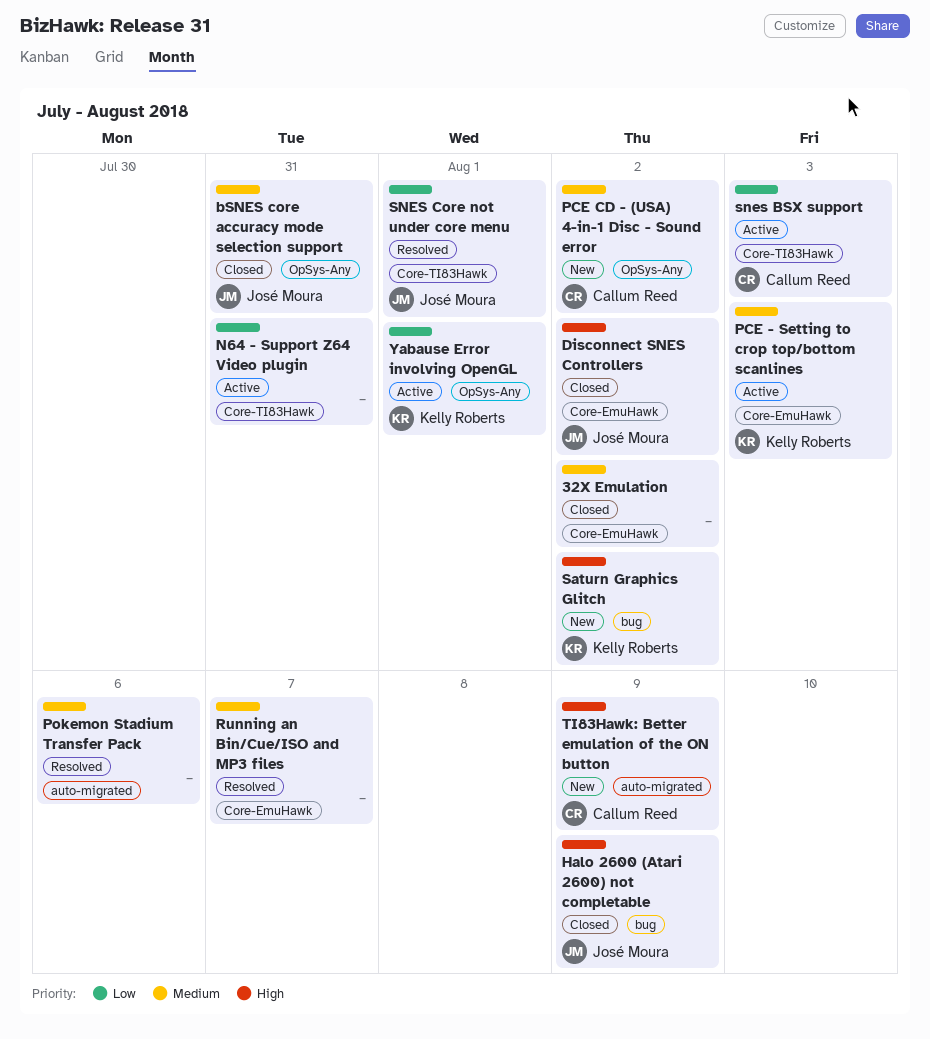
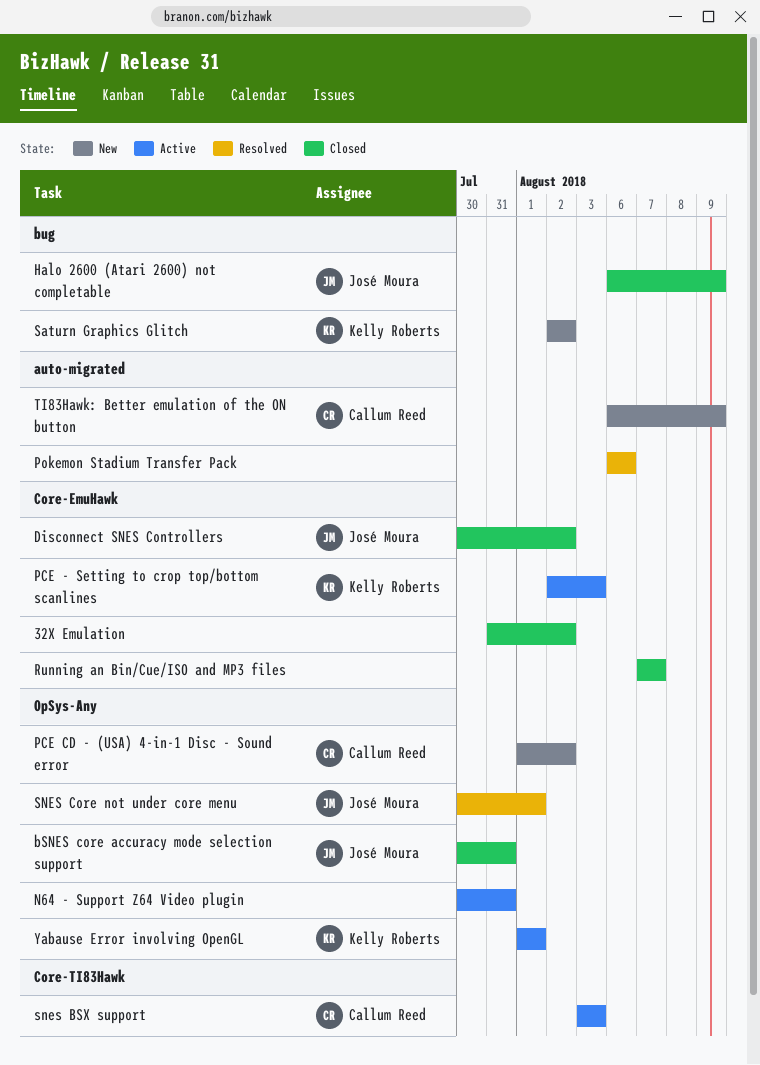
N64 - Support Z64 Video plugin, label: Core-TI83Hawk -> OpSys-Any
Running an Bin/Cue/ISO and MP3 files, status: Resolved -> Closed
SNES Core not under core menu, label: Core-TI83Hawk -> OpSys-Any

